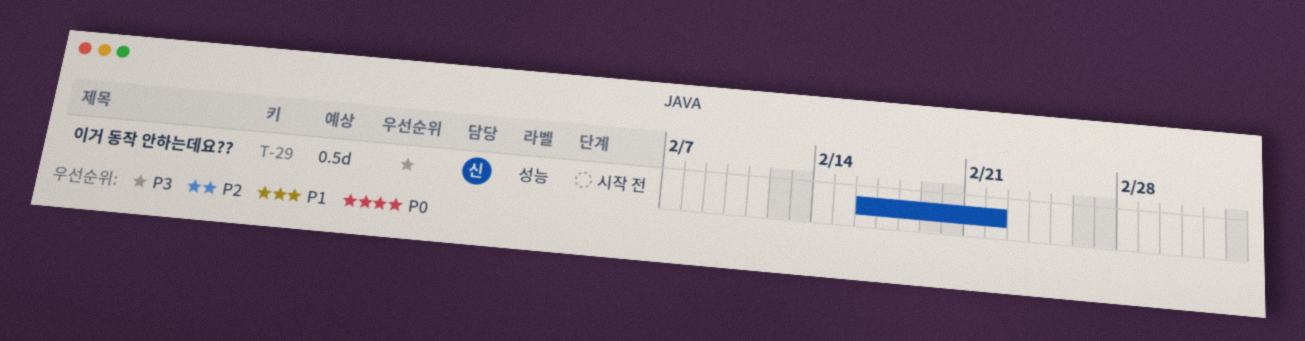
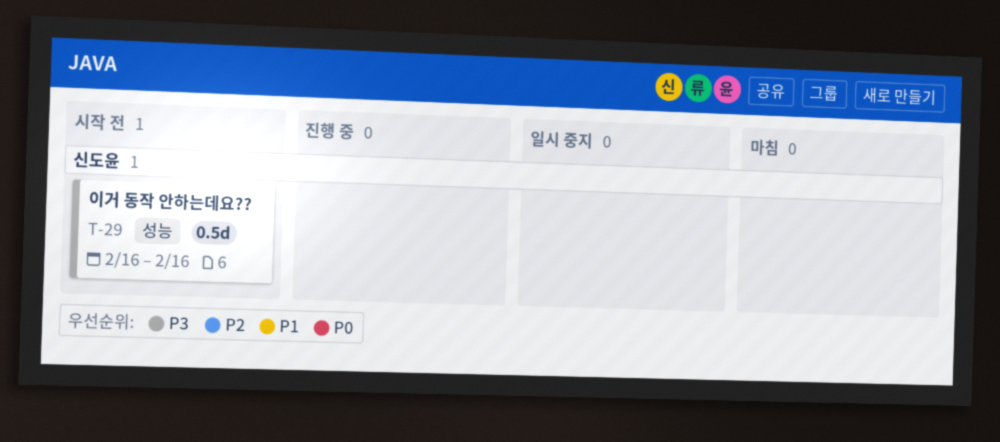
T-29, due: Feb 22 -> Feb 16

